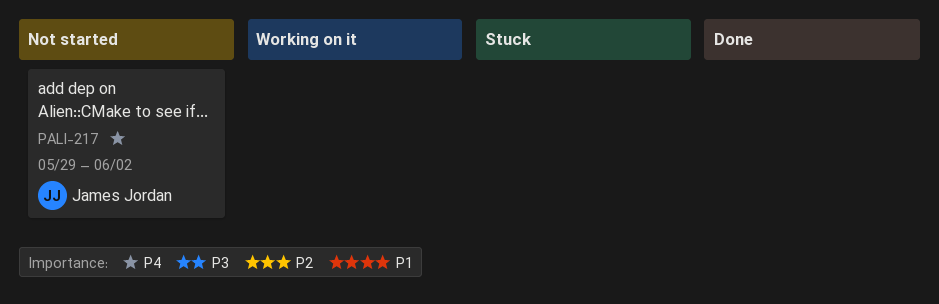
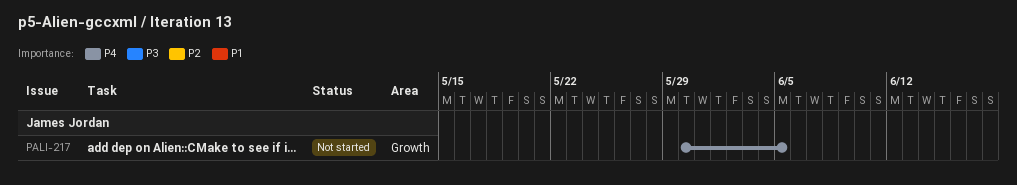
PALI-217, start: May 29 -> May 30
PALI-217, due: Jun 2 -> Jun 5

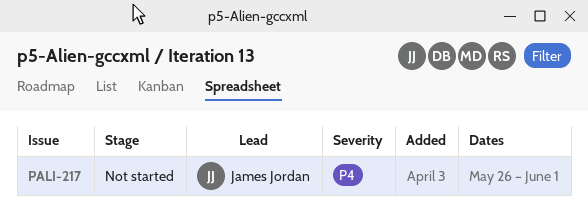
PALI-217, start: May 30 -> May 26
PALI-217, due: Jun 5 -> Jun 1

